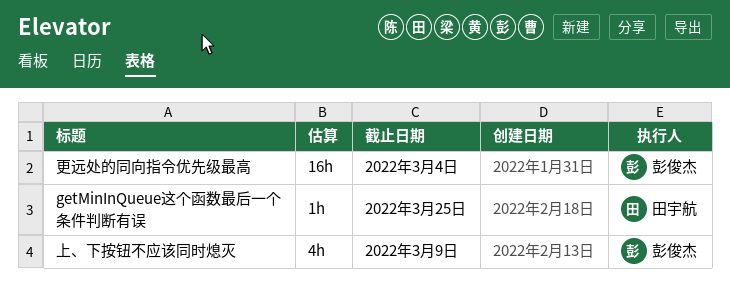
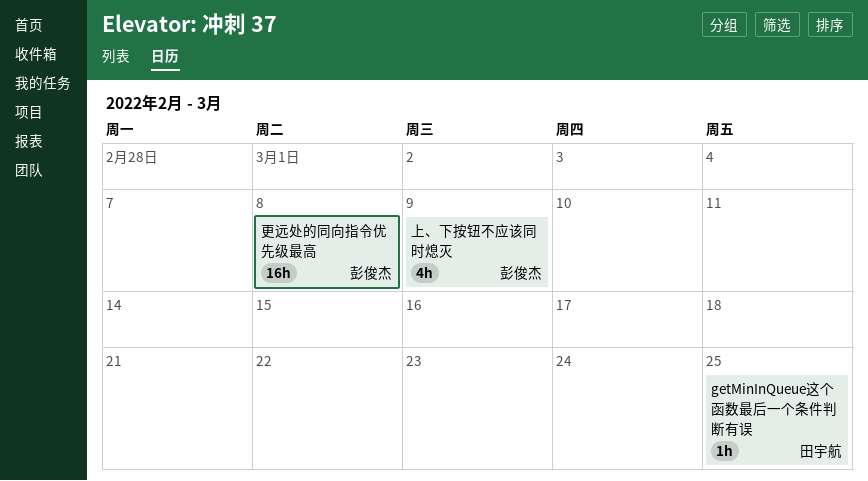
更远处的同向指令优先级最高, due: Mar 4 -> Mar 8

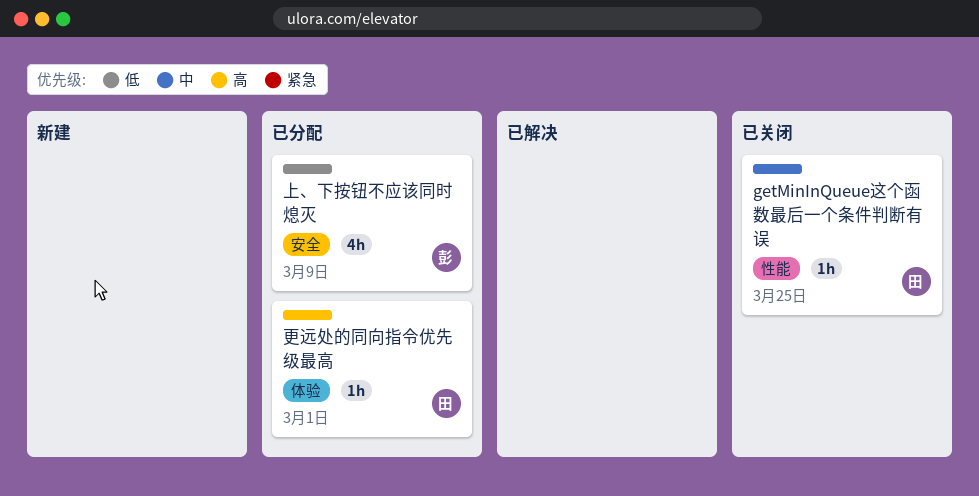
更远处的同向指令优先级最高, owner: 彭俊杰 -> 田宇航
更远处的同向指令优先级最高, estimate: 16h -> 1h
更远处的同向指令优先级最高, due: Mar 8 -> Mar 1

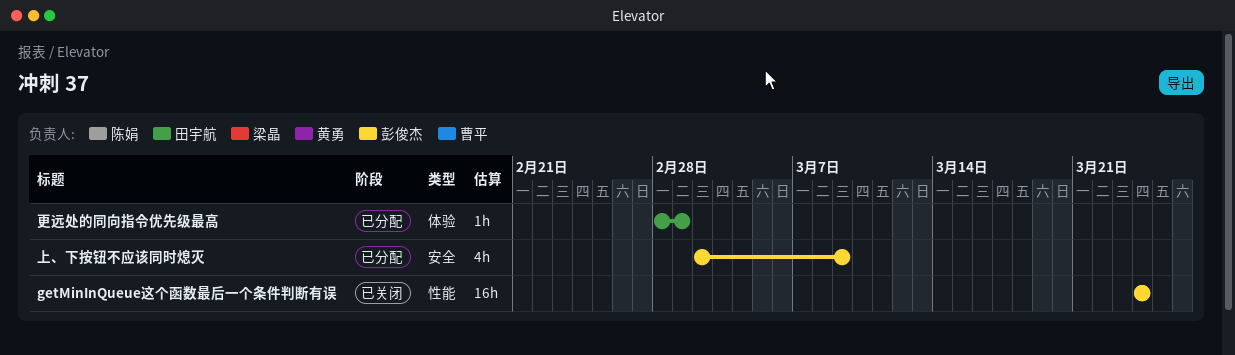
getMinInQueue这个函数最后一个条件判断有误, owner: 田宇航 -> 彭俊杰
getMinInQueue这个函数最后一个条件判断有误, estimate: 1h -> 16h
getMinInQueue这个函数最后一个条件判断有误, due: Mar 25 -> Mar 24

